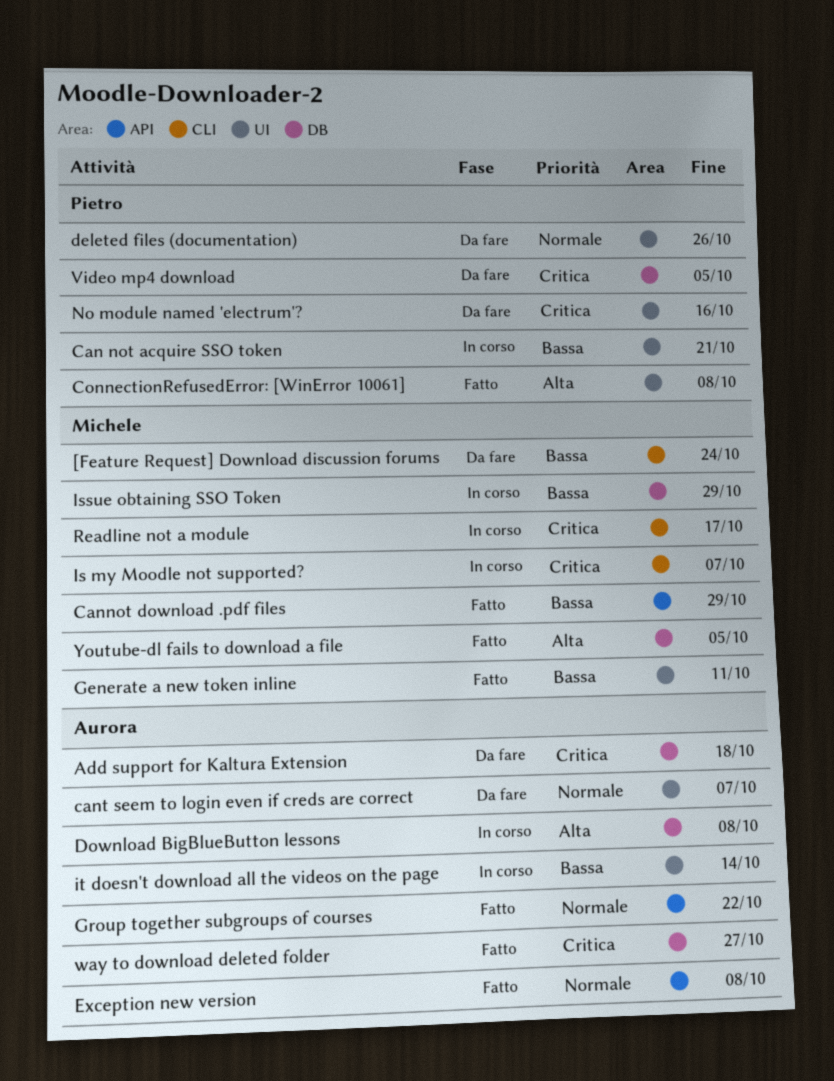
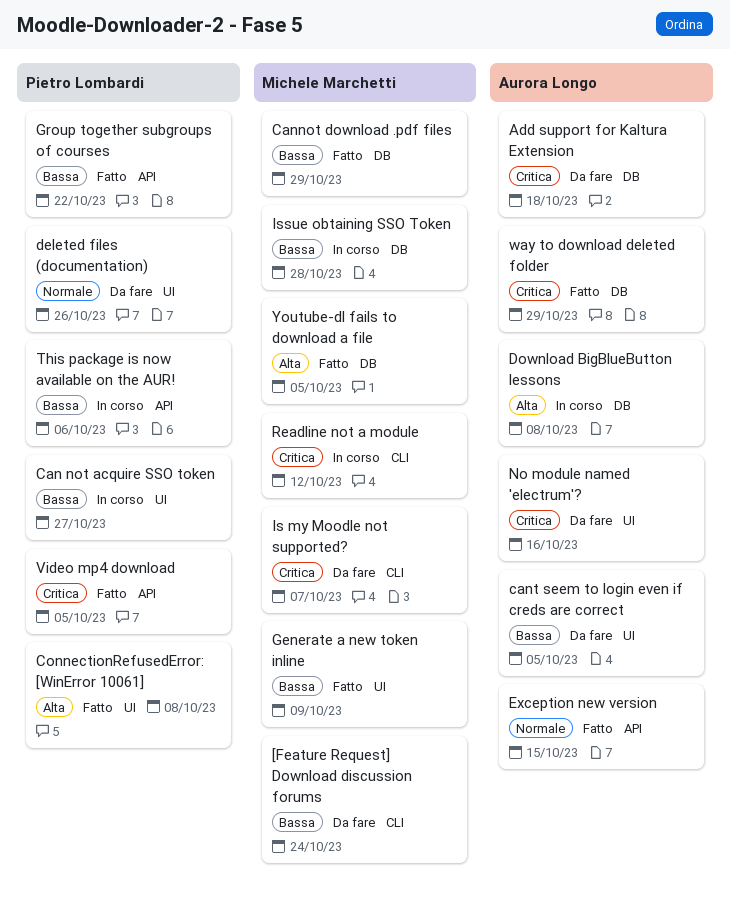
Can not acquire SSO token, due: Oct 21 -> Oct 27
Cannot download .pdf files, label: API -> DB
cant seem to login even if creds are correct, priority: Normale -> Bassa
cant seem to login even if creds are correct, due: Oct 7 -> Oct 5
Exception new version, due: Oct 8 -> Oct 15
Generate a new token inline, due: Oct 11 -> Oct 9
Group together subgroups of courses, owner: Aurora Longo -> Pietro Lombardi
Group together subgroups of courses, priority: Normale -> Bassa
Is my Moodle not supported?, status: In corso -> Da fare
Issue obtaining SSO Token, due: Oct 29 -> Oct 28
it doesn't download all the videos on the page: present -> none
No module named 'electrum'?, owner: Pietro Lombardi -> Aurora Longo
Readline not a module, due: Oct 17 -> Oct 12
This package is now available on the AUR!: none -> present
Video mp4 download, status: Da fare -> Fatto
Video mp4 download, label: DB -> API
way to download deleted folder, due: Oct 27 -> Oct 29

